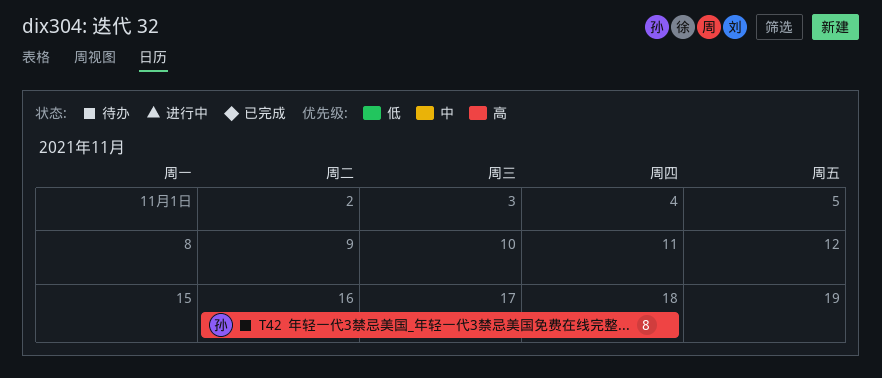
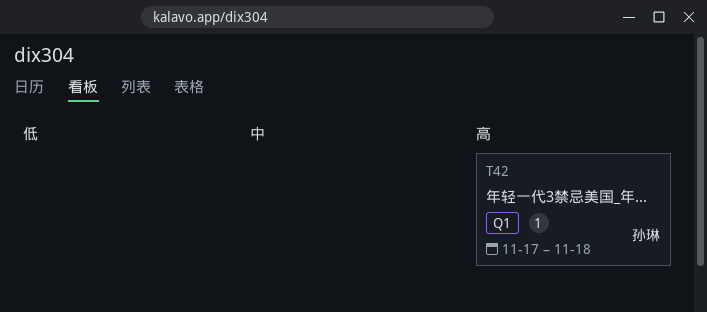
T42, estimate: 8 -> 1
T42, start: Nov 16 -> Nov 17

